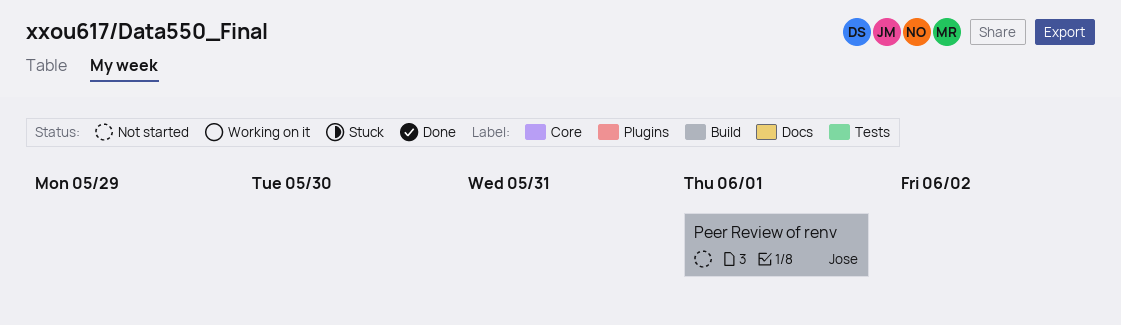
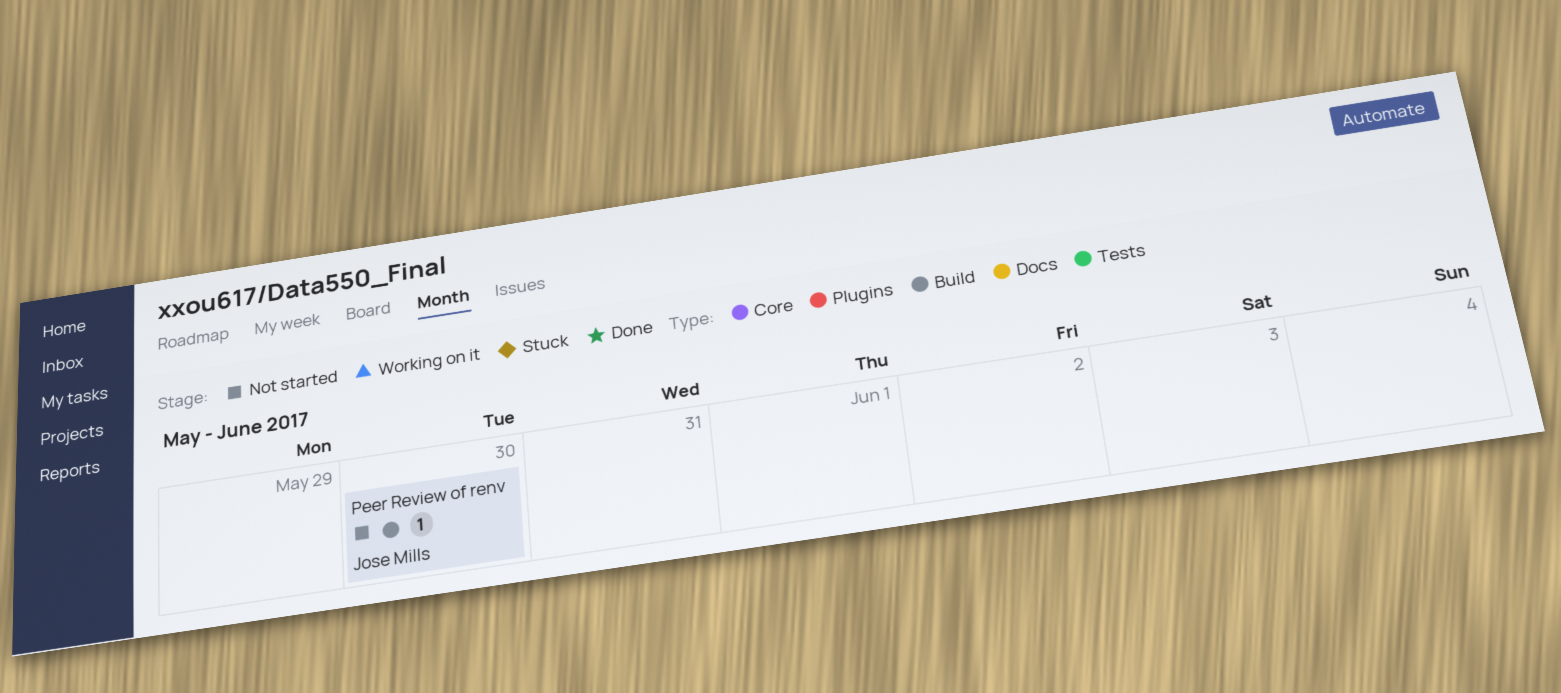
Peer Review of renv, due: Jun 1 -> May 30

